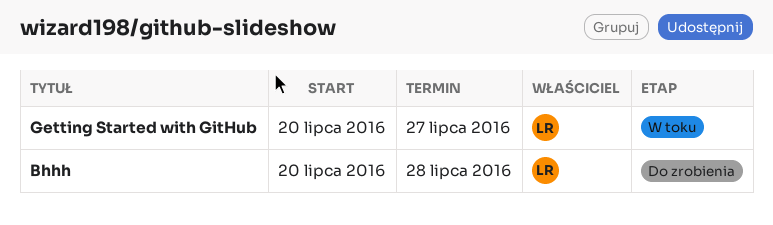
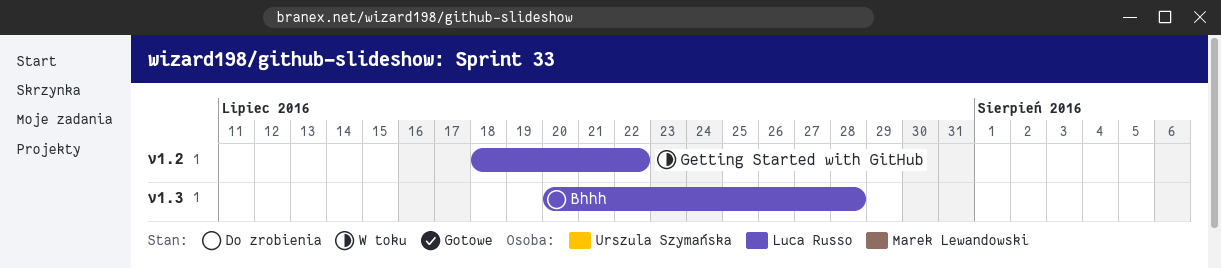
Getting Started with GitHub, start: Jul 20 -> Jul 18
Getting Started with GitHub, due: Jul 27 -> Jul 22

